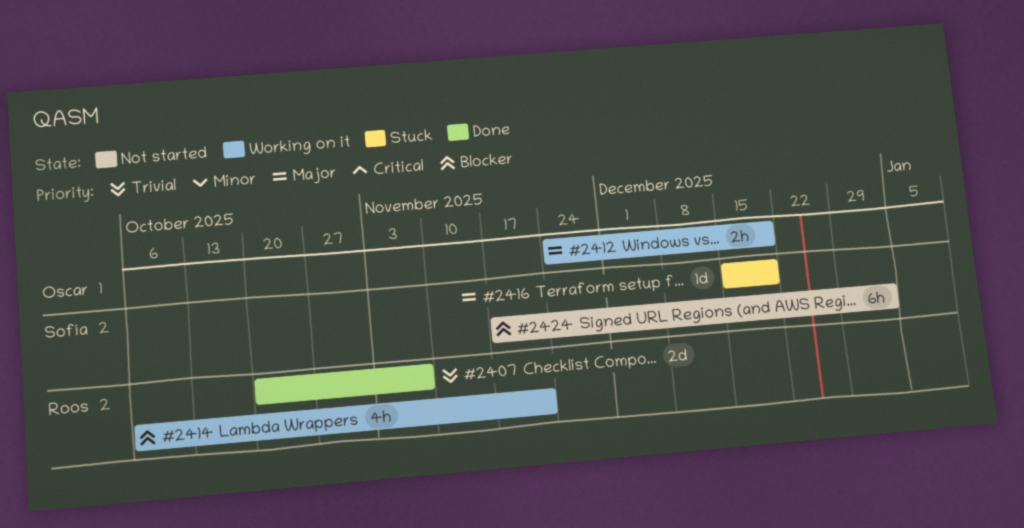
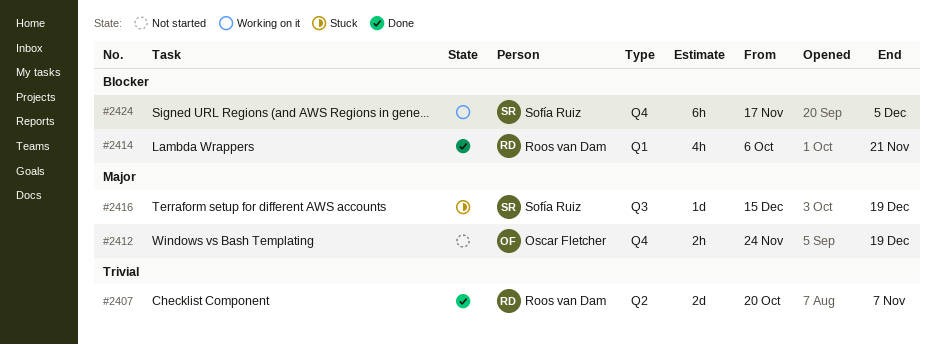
#2412, status: Working on it -> Not started
#2414, status: Working on it -> Done
#2424, status: Not started -> Working on it
#2424, due: Jan 2 -> Dec 5

